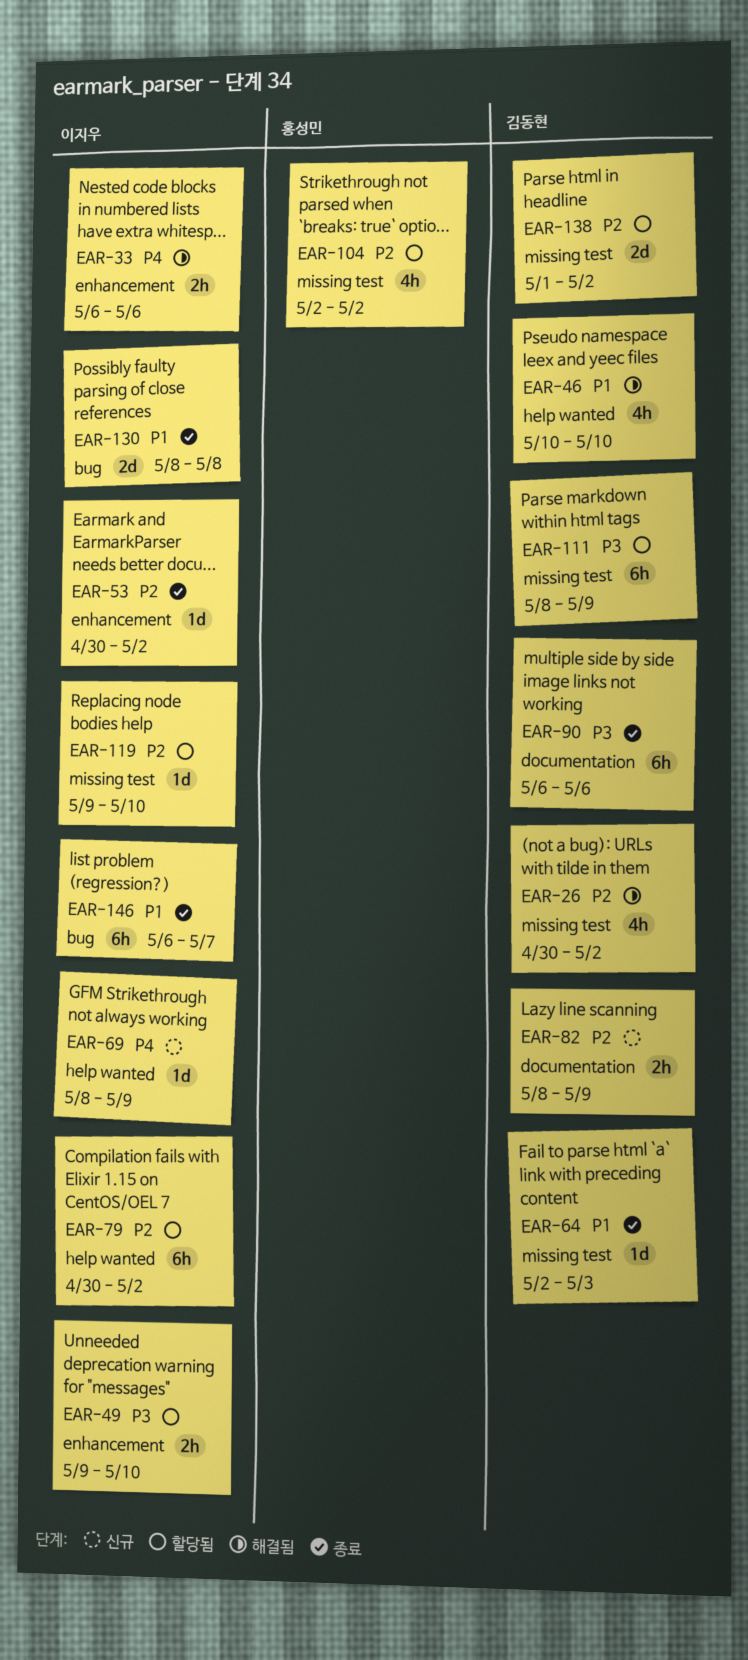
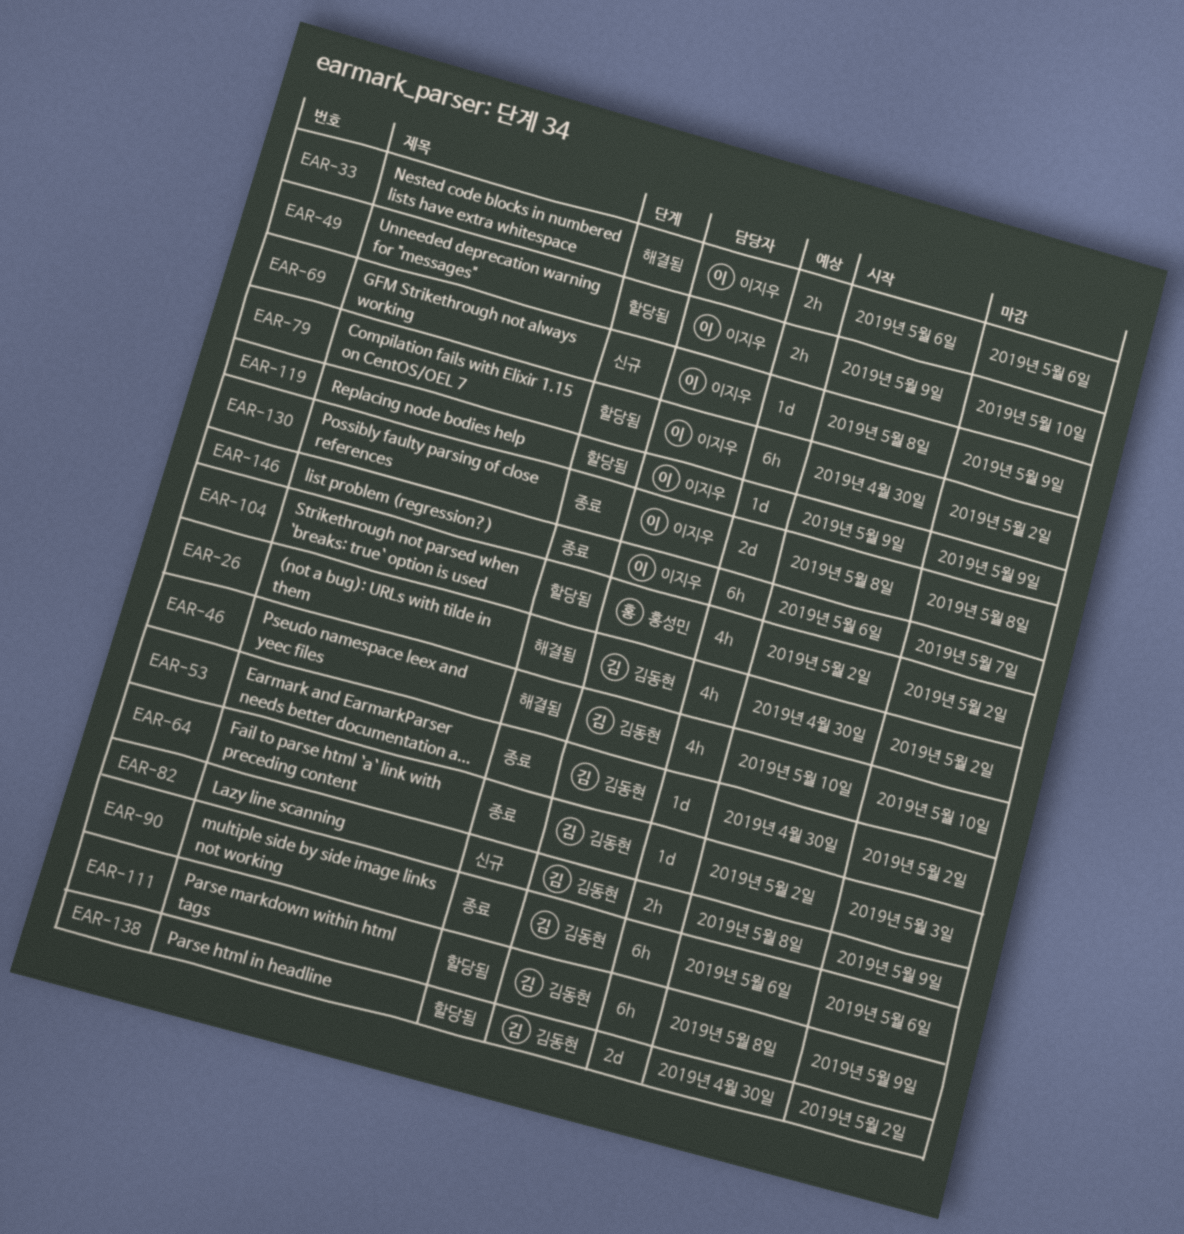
EAR-53, owner: 이지우 -> 김동현
EAR-119, due: May 10 -> May 9
EAR-138, start: May 1 -> Apr 30

